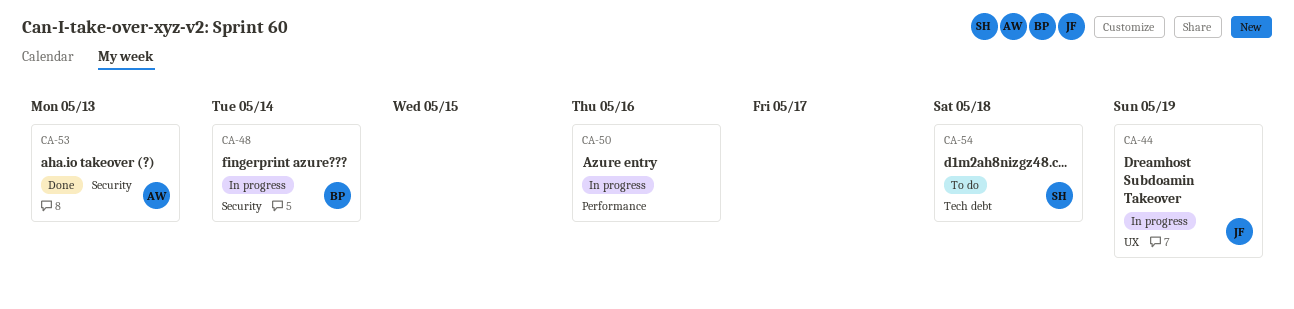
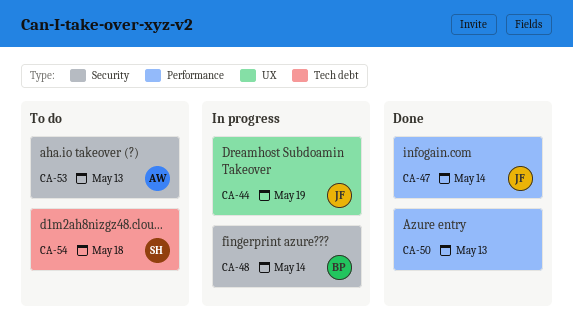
CA-47: none -> present
CA-50, status: In progress -> Done
CA-50, due: May 16 -> May 13
CA-53, status: Done -> To do

